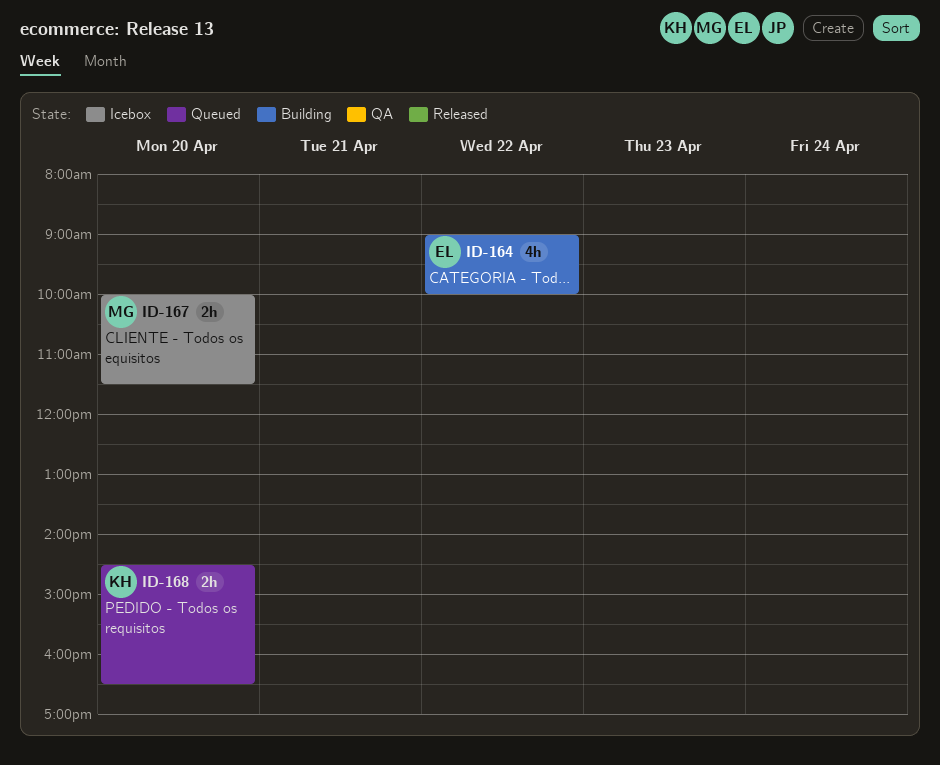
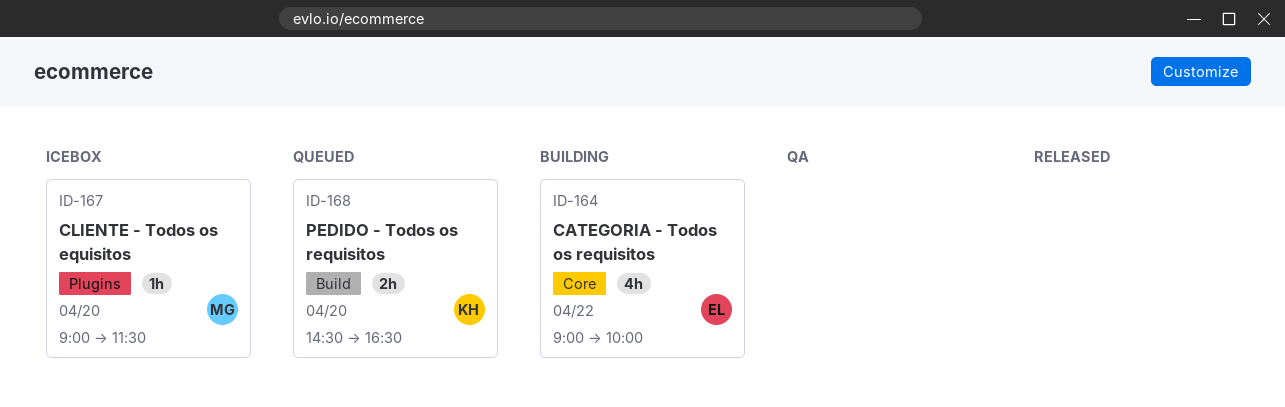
ID-167, estimate: 2h -> 1h
ID-167, begins: 10:00 -> 09:00

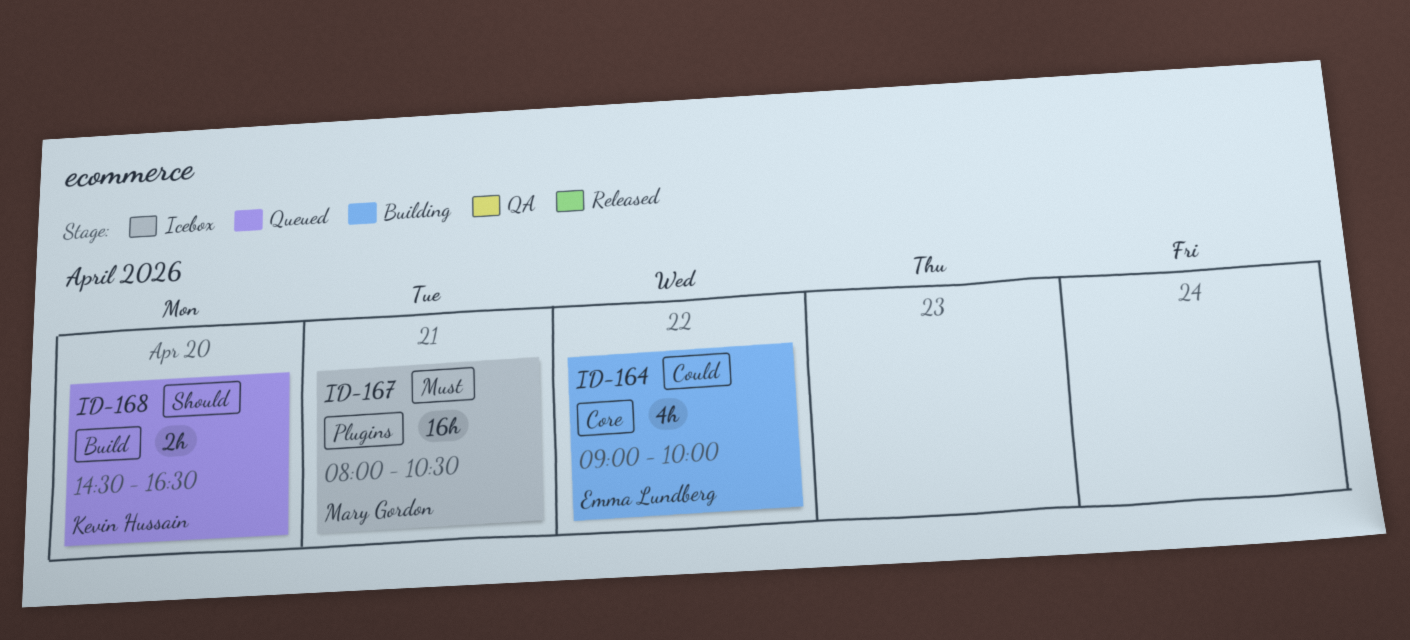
ID-167, estimate: 1h -> 16h
ID-167, day: Apr 20 -> Apr 21
ID-167, begins: 09:00 -> 08:00
ID-167, ends: 11:30 -> 10:30

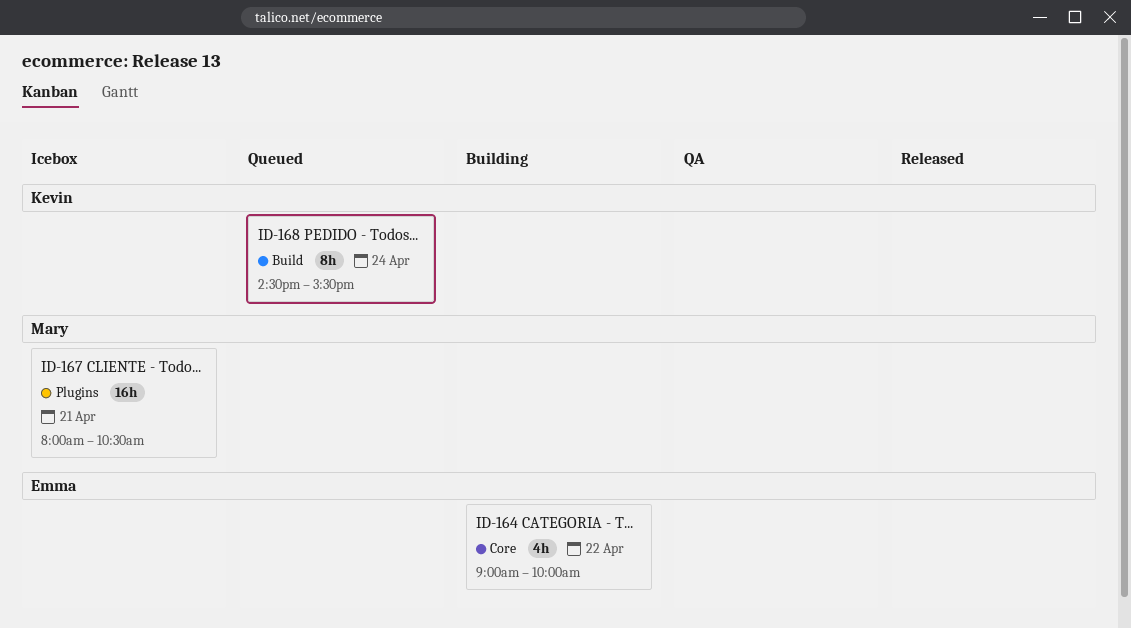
ID-168, estimate: 2h -> 8h
ID-168, day: Apr 20 -> Apr 24
ID-168, ends: 16:30 -> 15:30

